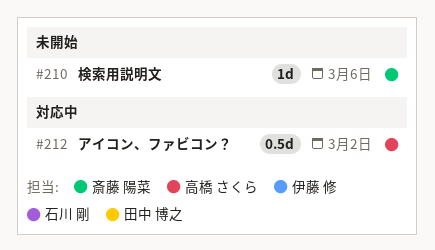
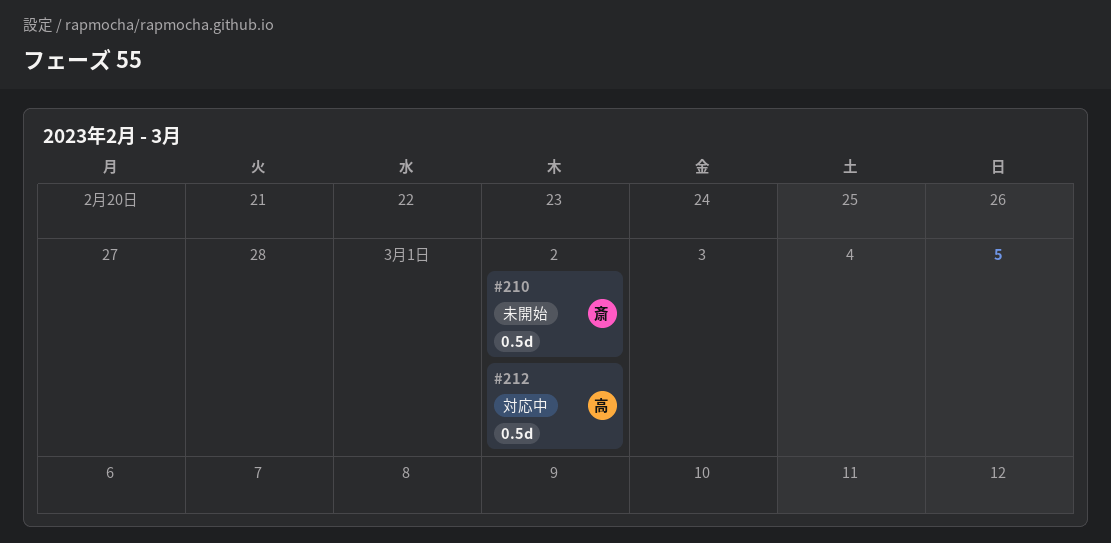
#210, estimate: 1d -> 0.5d
#210, due: Mar 6 -> Mar 2

